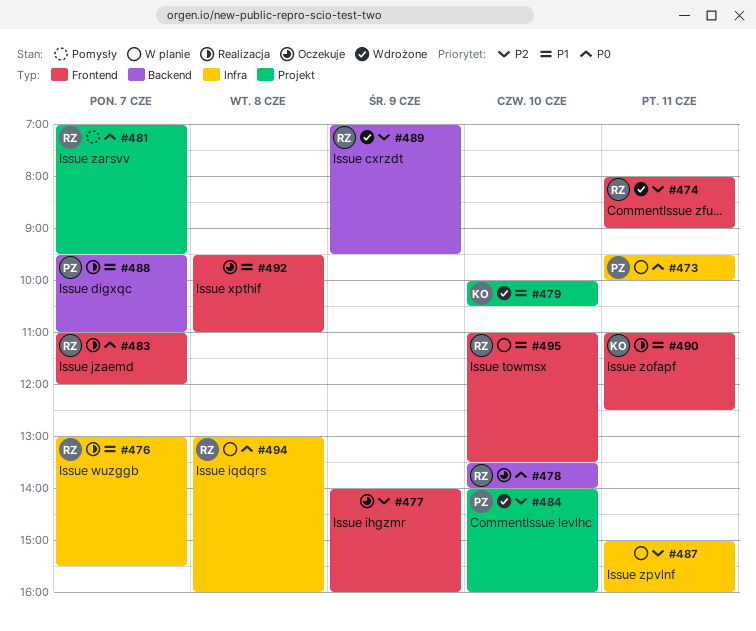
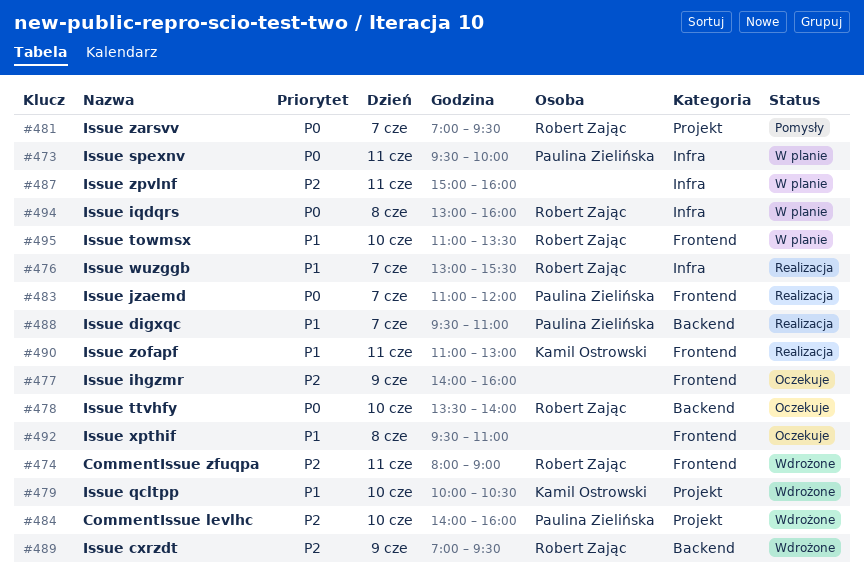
#483, owner: Robert Zając -> Paulina Zielińska
#490, ends: 12:30 -> 13:00

